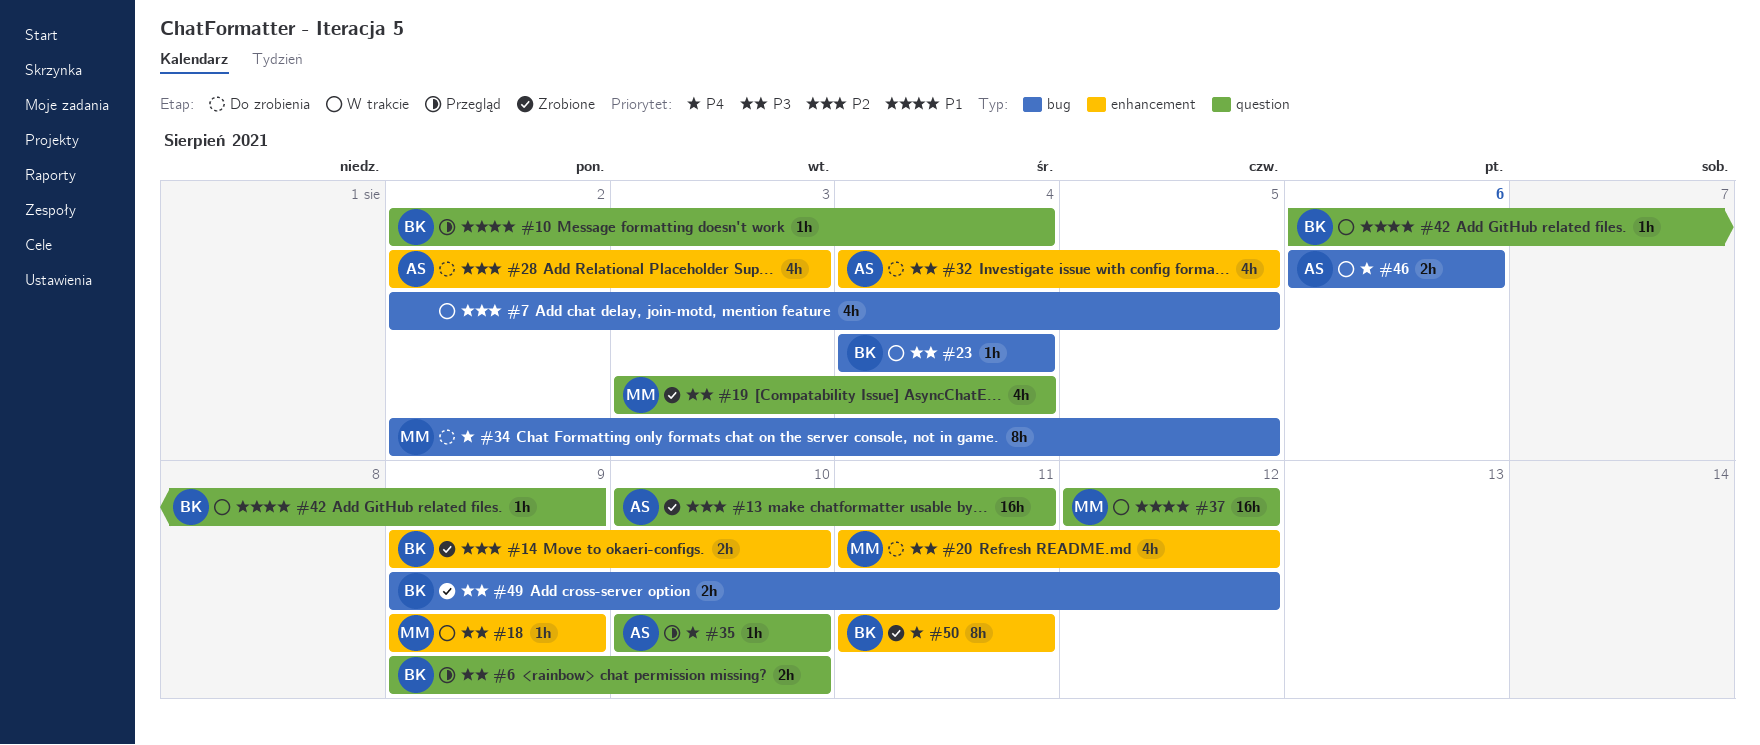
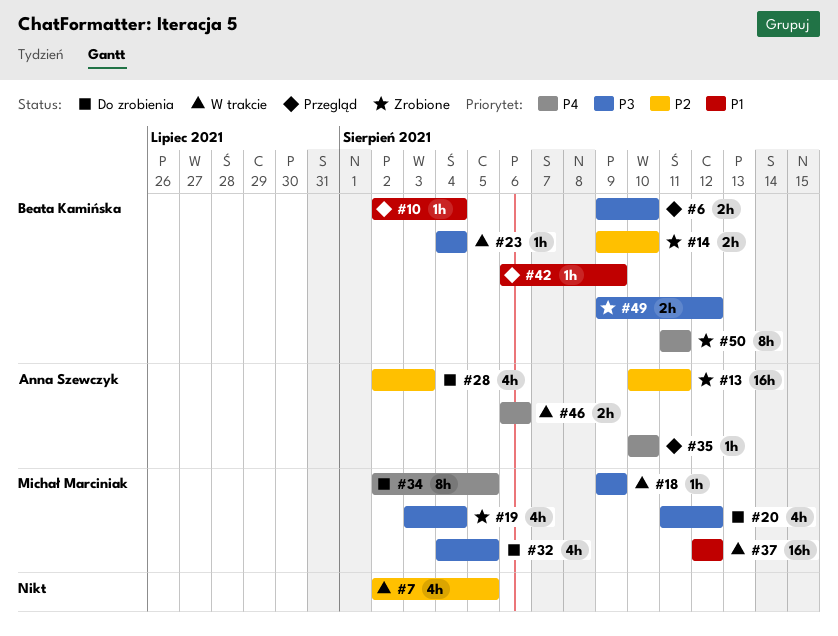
#32, owner: Anna Szewczyk -> Michał Marciniak
#42, status: W trakcie -> Przegląd

